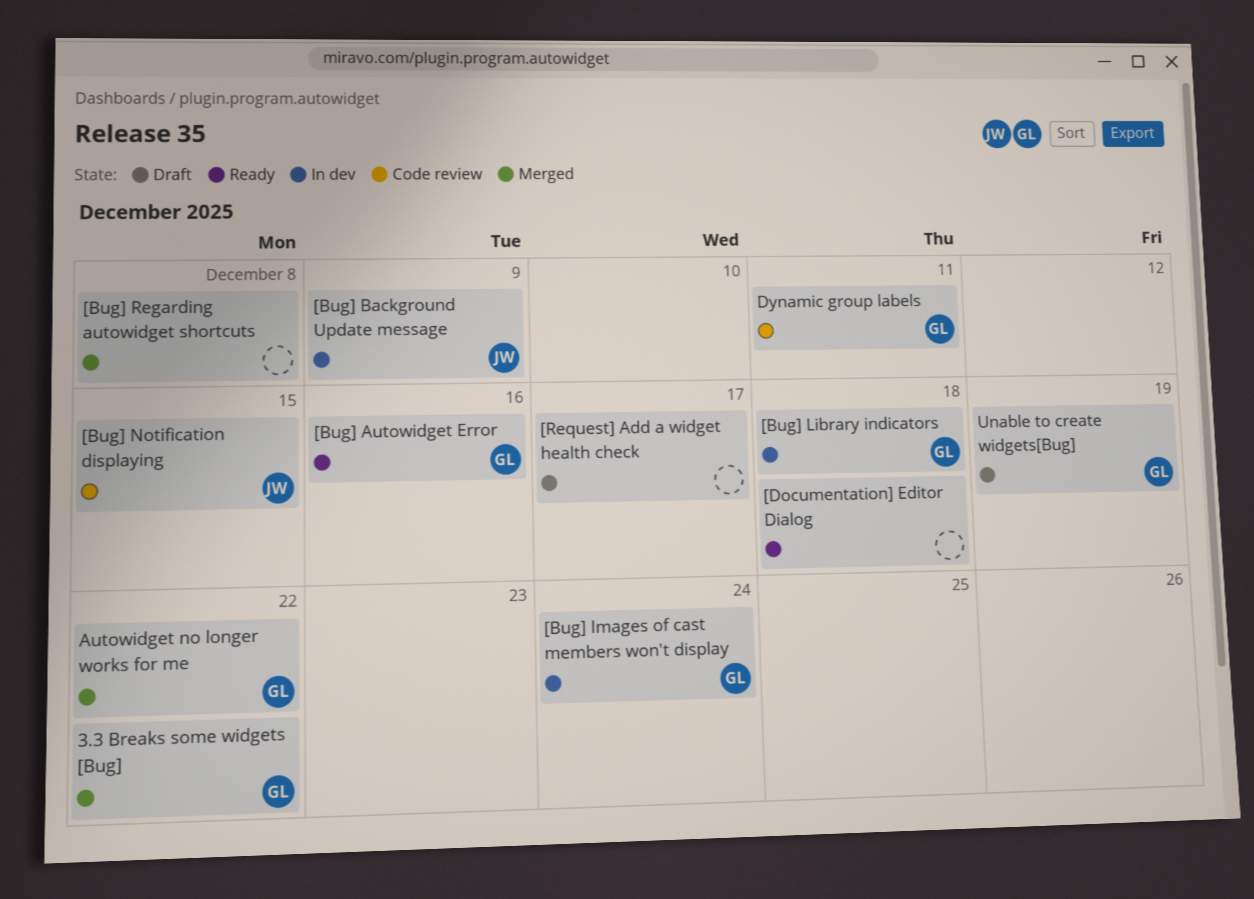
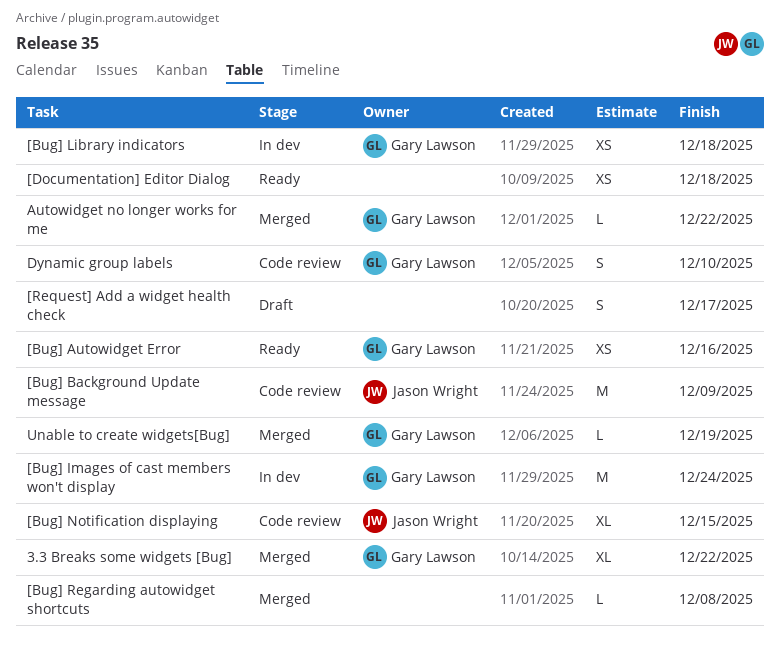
[Bug] Background Update message, status: In dev -> Code review
Dynamic group labels, due: Dec 11 -> Dec 10
Unable to create widgets[Bug], status: Draft -> Merged

